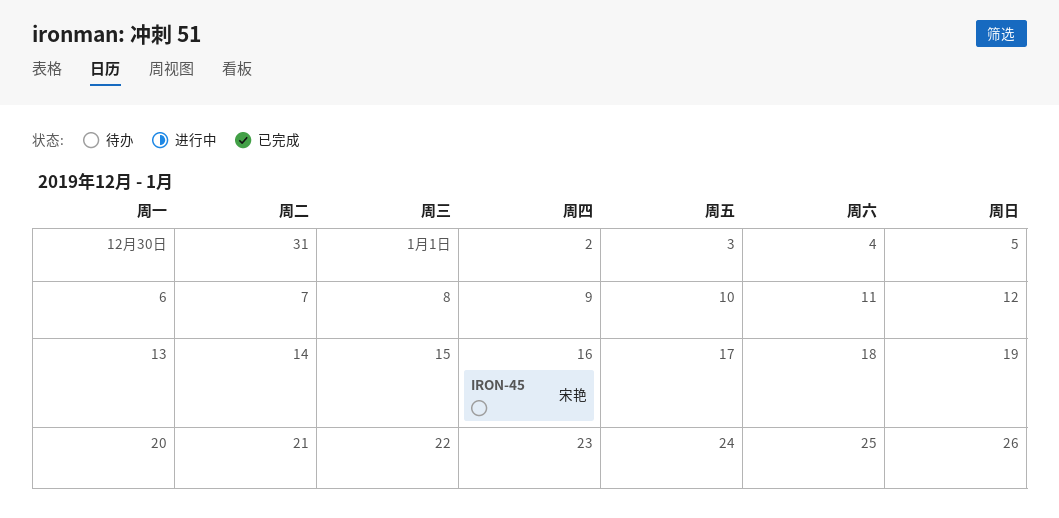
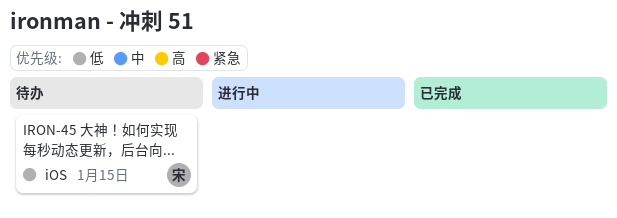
IRON-45, due: Jan 16 -> Jan 15

